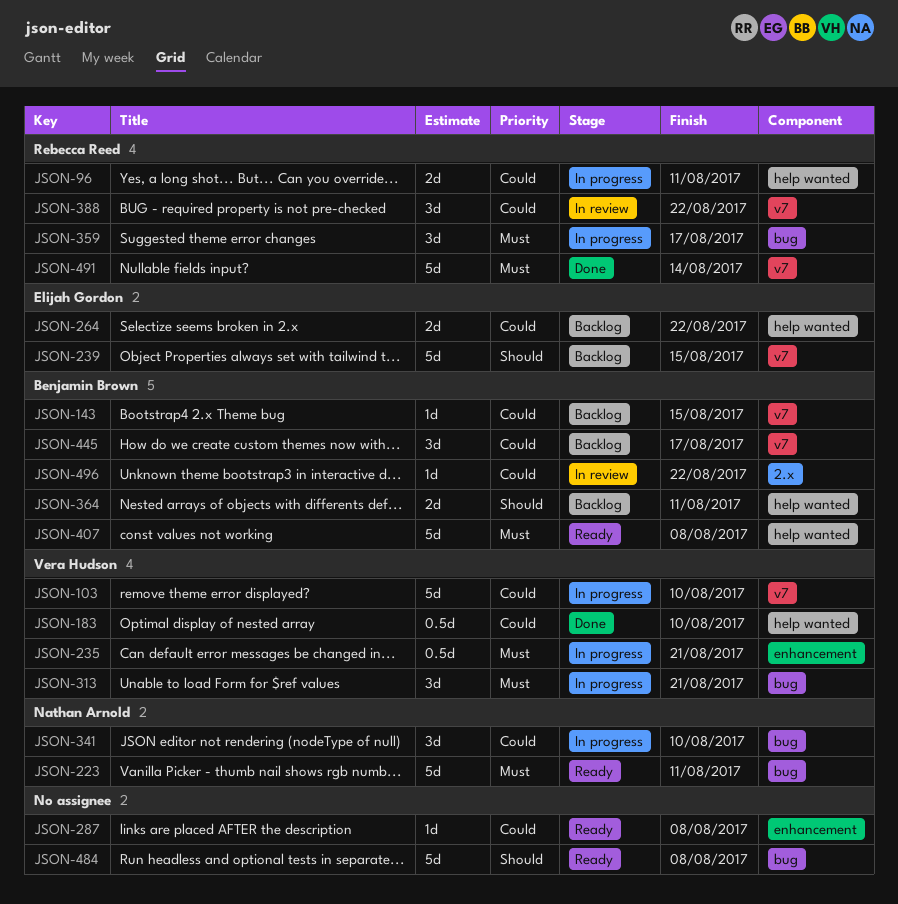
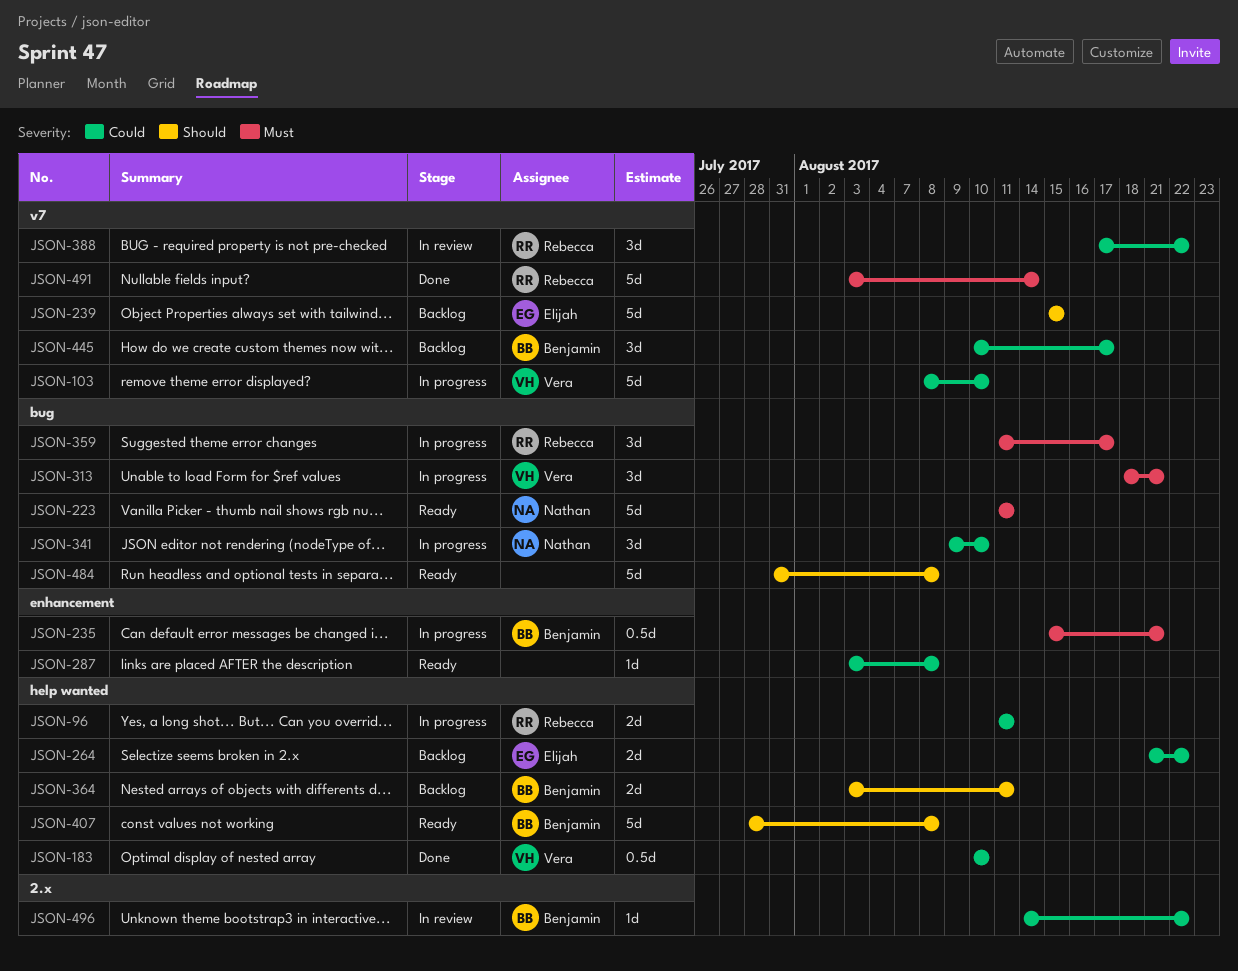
JSON-143: present -> none
JSON-235, owner: Vera Hudson -> Benjamin Brown
JSON-407, priority: Must -> Should

